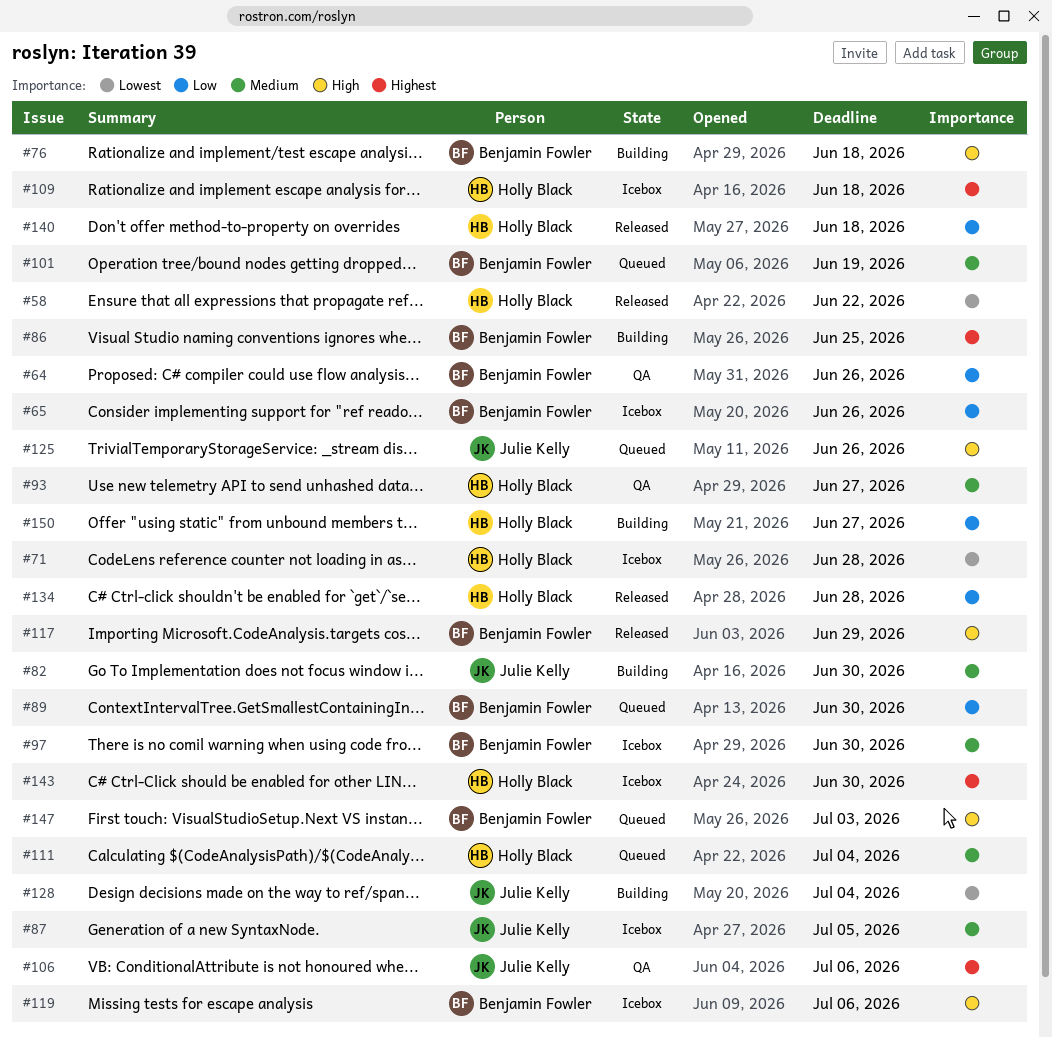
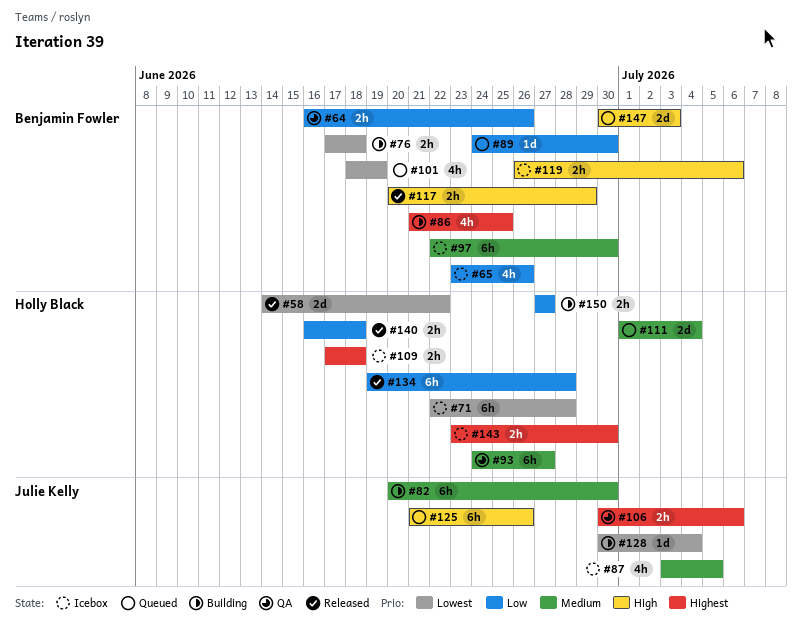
#76, priority: High -> Lowest
#101, priority: Medium -> Lowest

